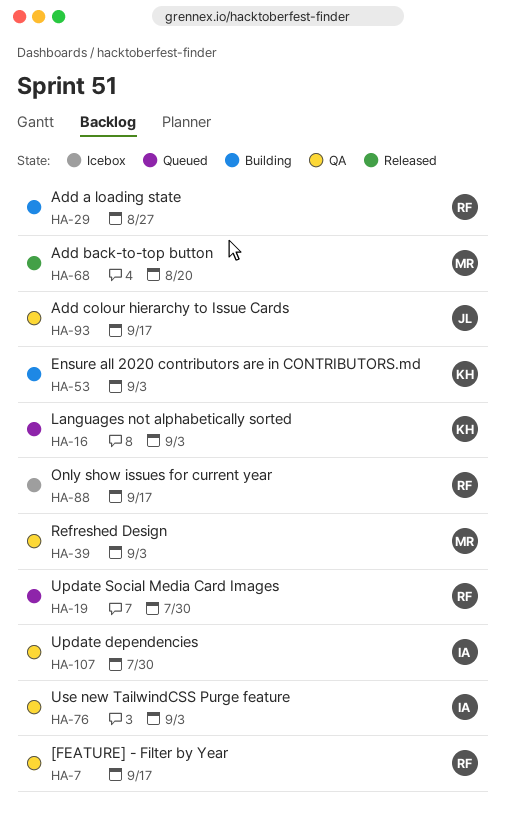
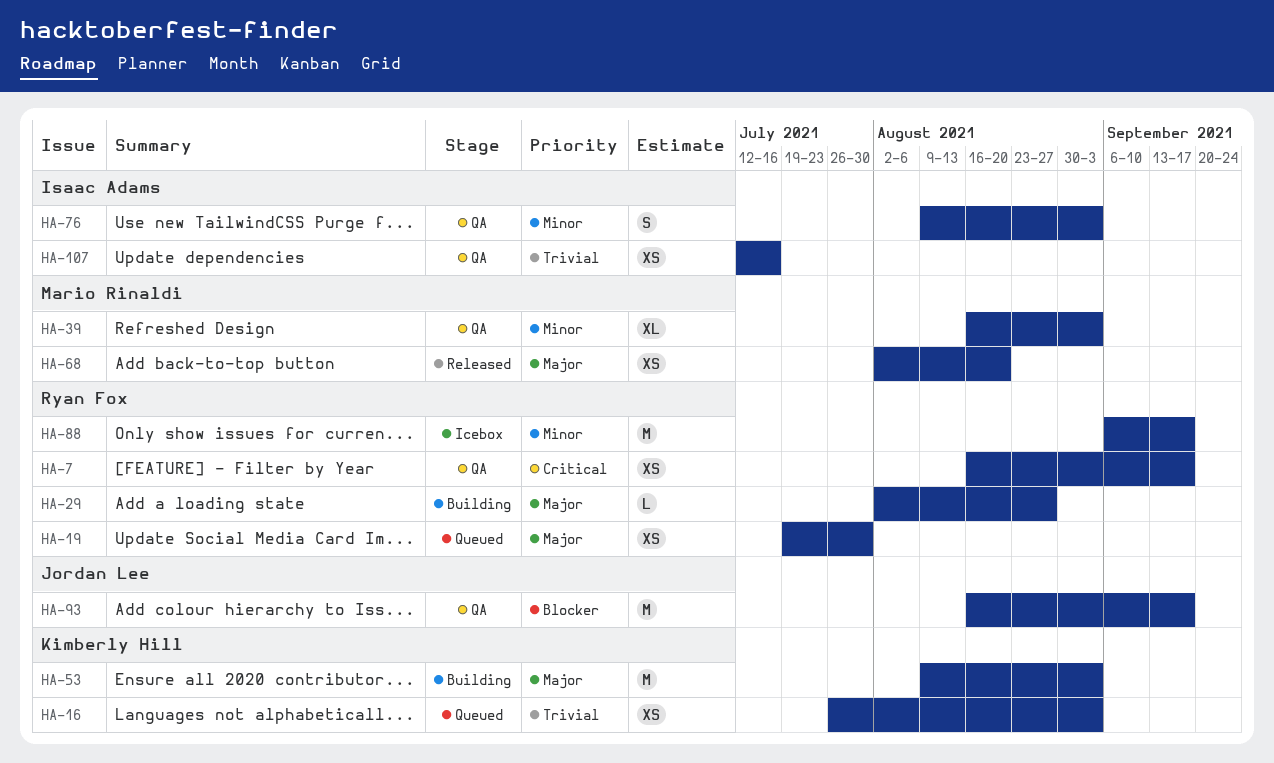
HA-107, due: Jul 30 -> Jul 16

